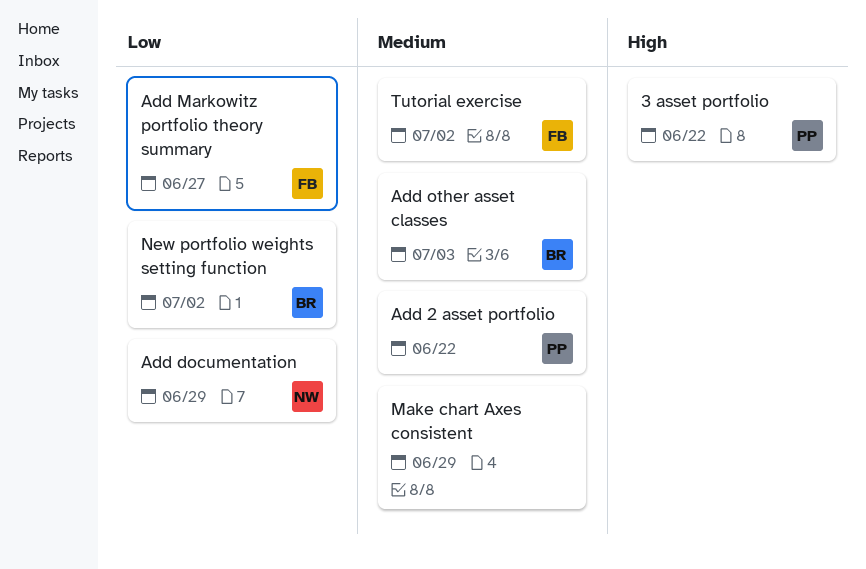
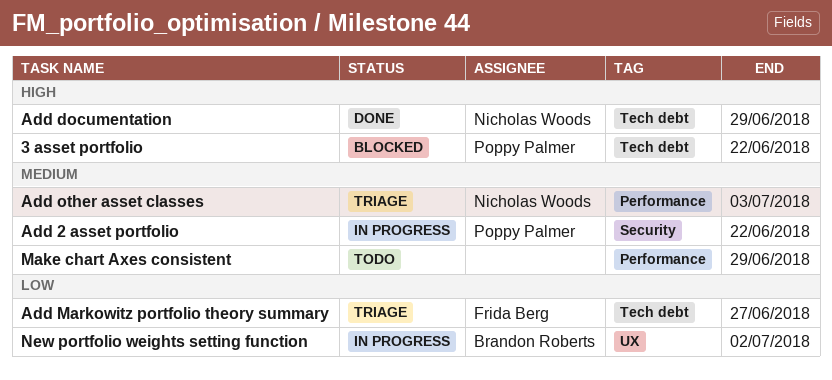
Add documentation, priority: Low -> High
Add other asset classes, owner: Brandon Roberts -> Nicholas Woods
Tutorial exercise: present -> none

